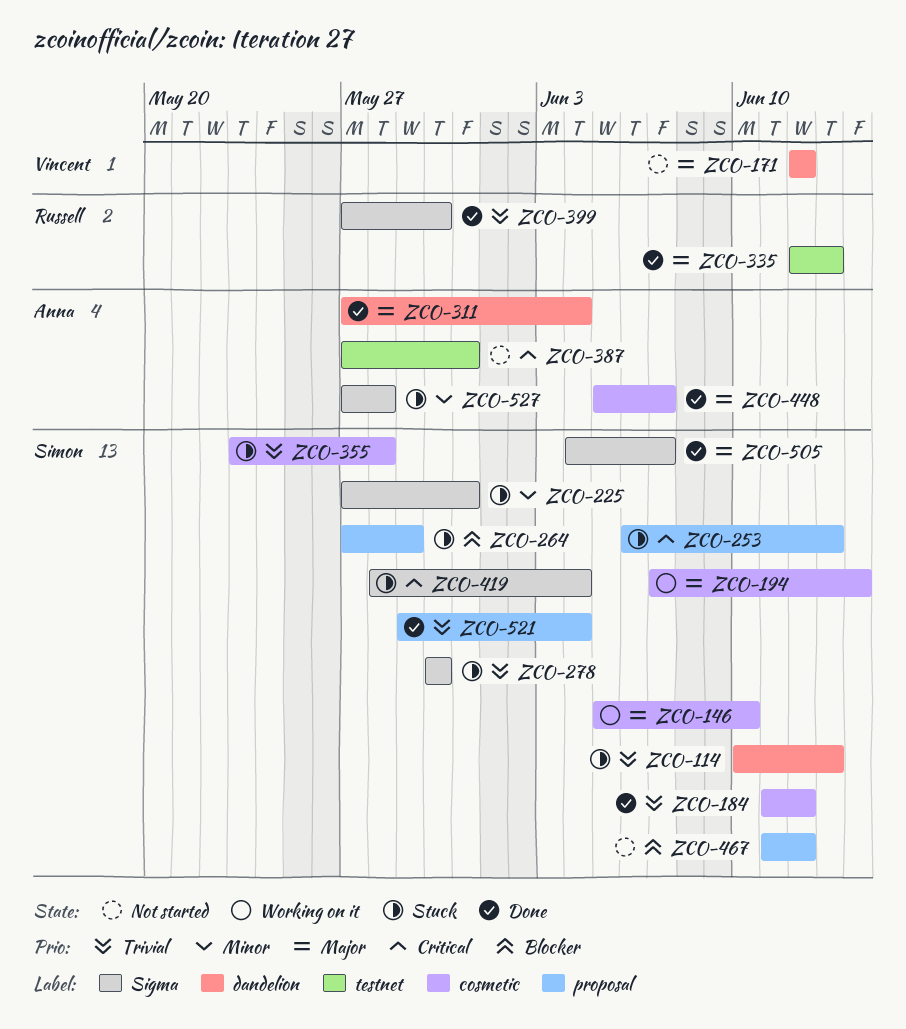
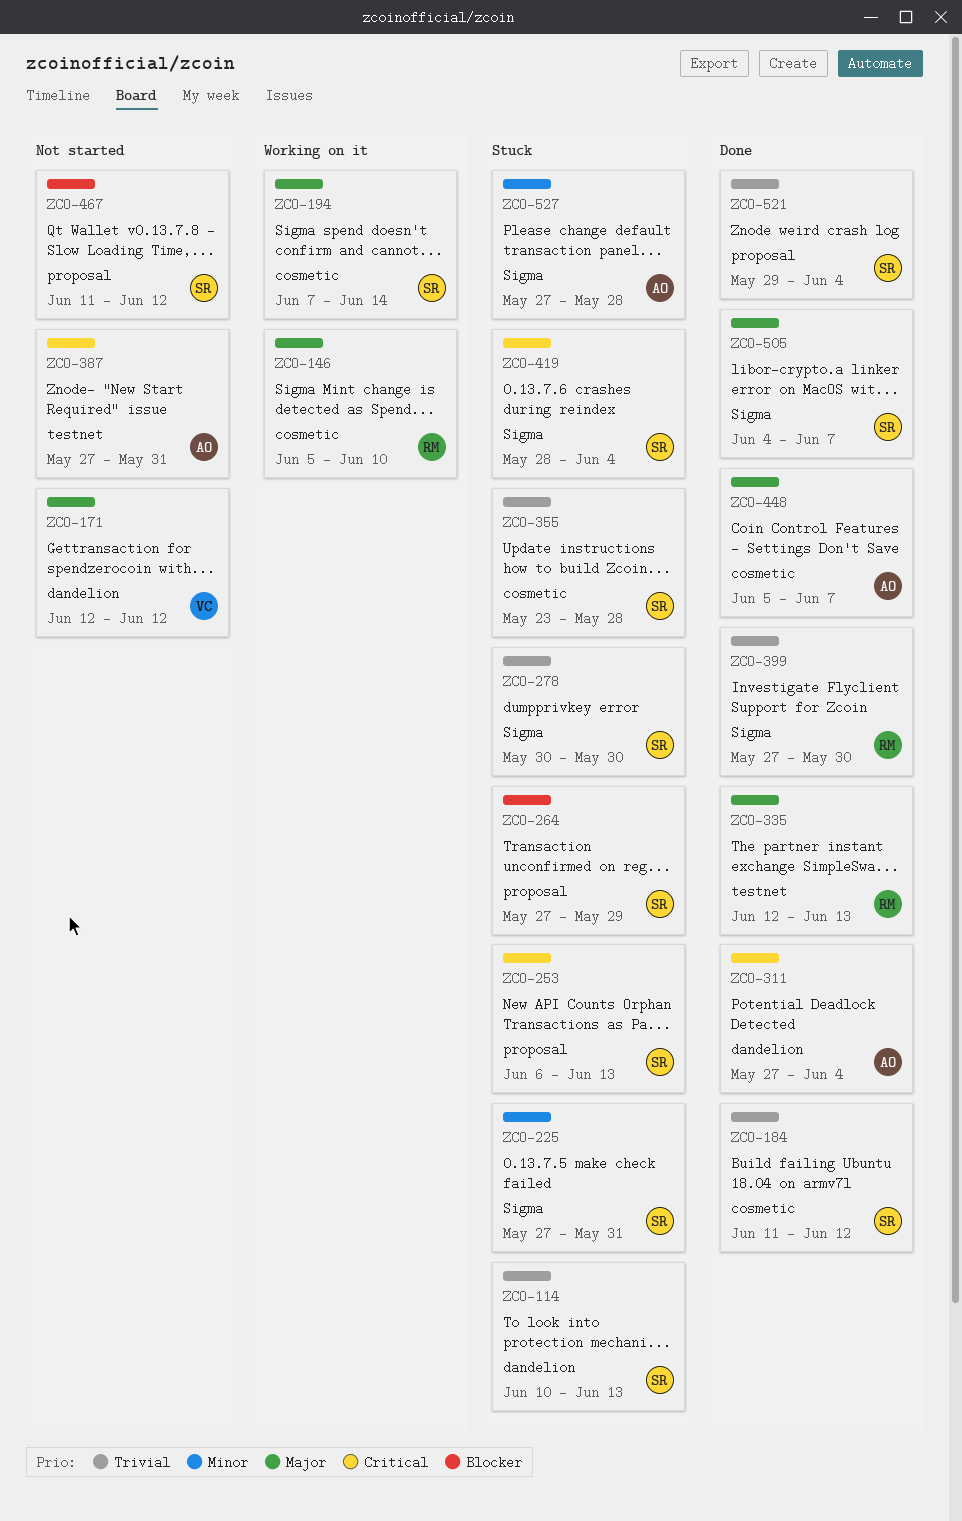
ZCO-146, owner: Simon -> Russell
ZCO-311, priority: Major -> Critical

